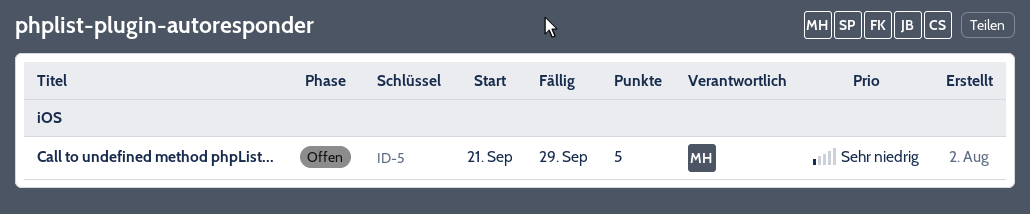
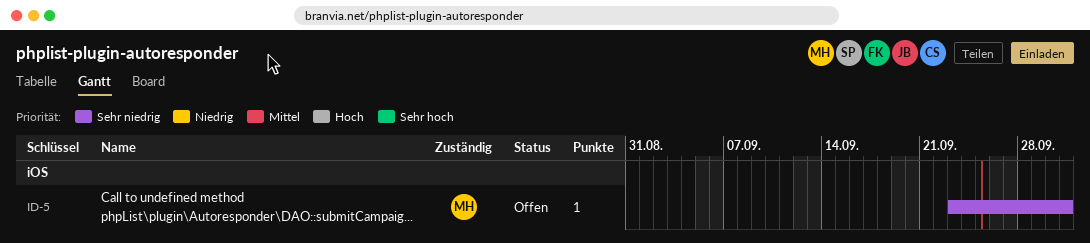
ID-5, estimate: 5 -> 1
ID-5, start: Sep 21 -> Sep 23
ID-5, due: Sep 29 -> Oct 1

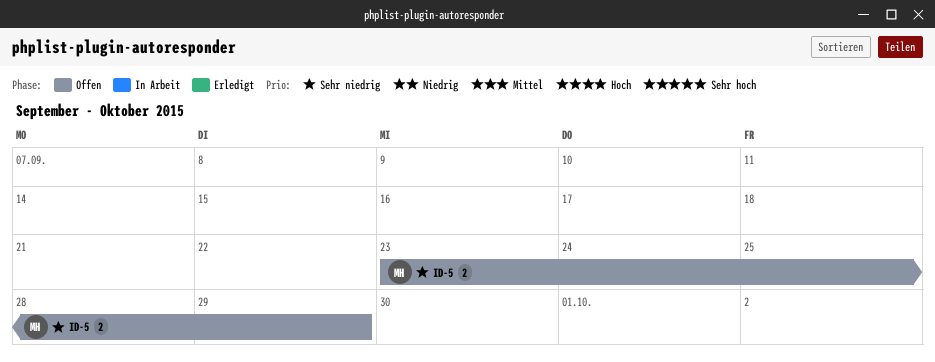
ID-5, estimate: 1 -> 2
ID-5, due: Oct 1 -> Sep 29

